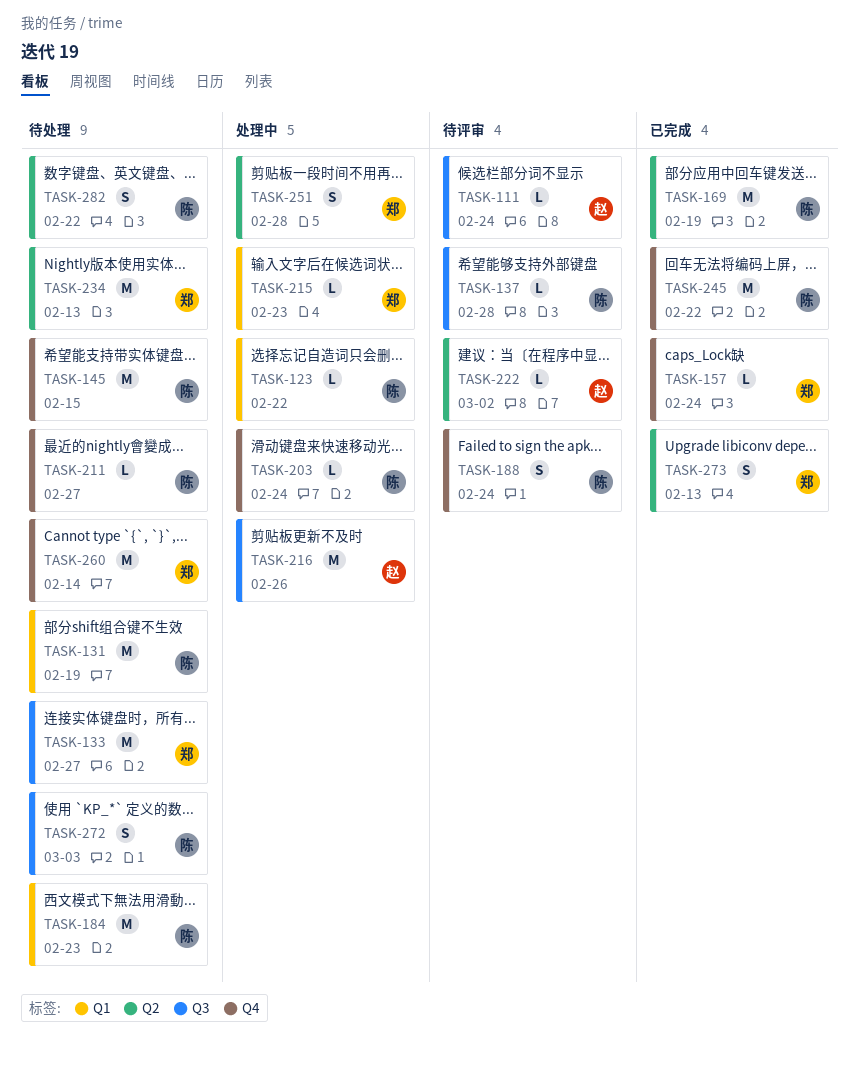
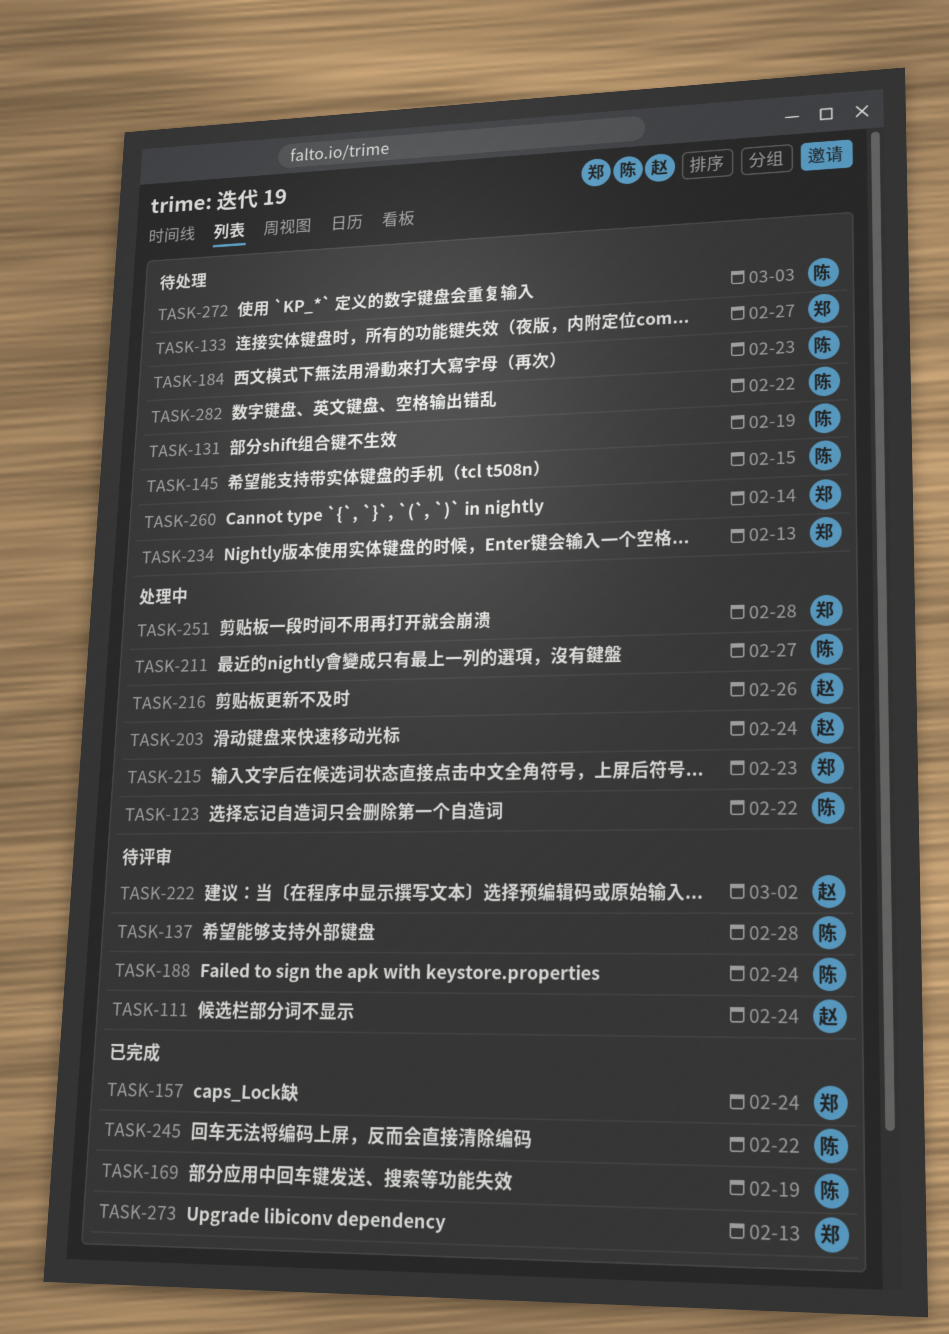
TASK-203, owner: 陈 -> 赵
TASK-211, status: 待处理 -> 处理中

